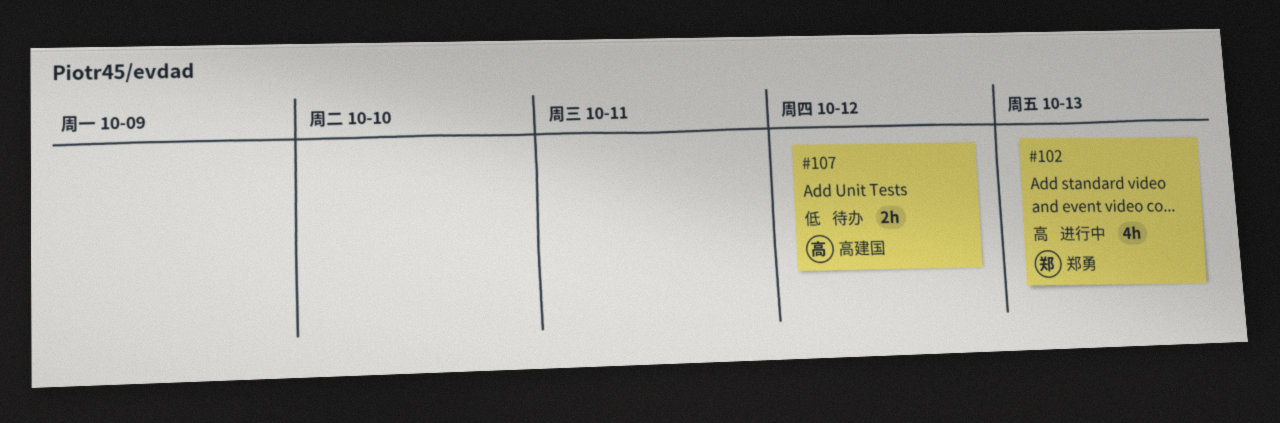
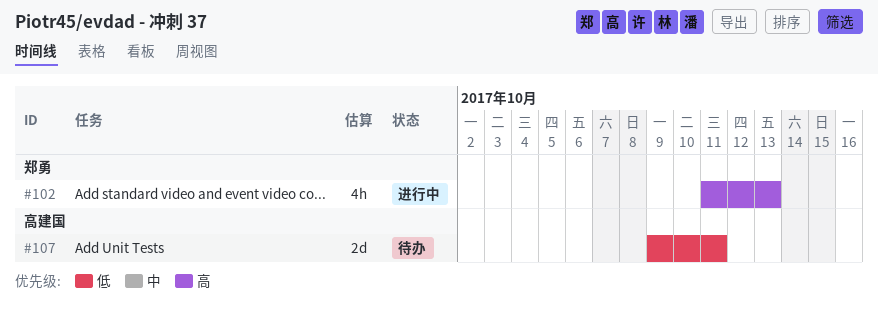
#107, estimate: 2h -> 2d
#107, due: Oct 12 -> Oct 11

